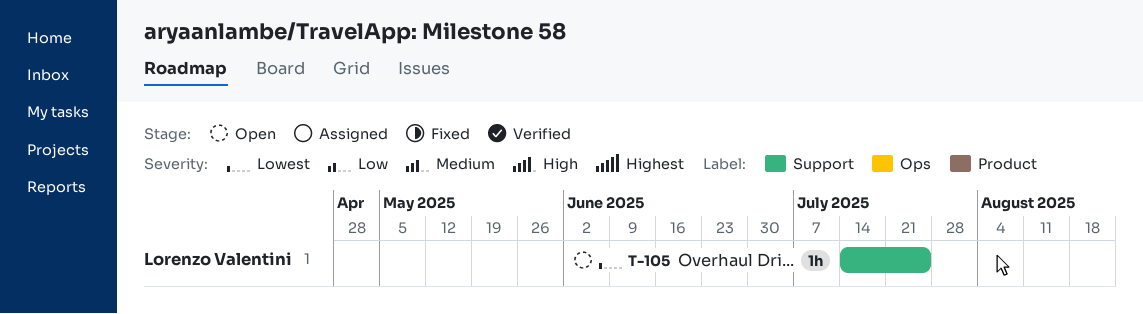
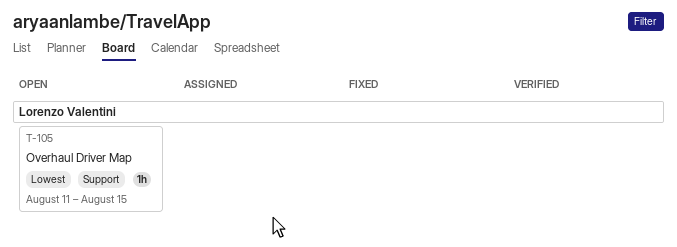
T-105, start: Jul 14 -> Aug 11
T-105, due: Jul 25 -> Aug 15

